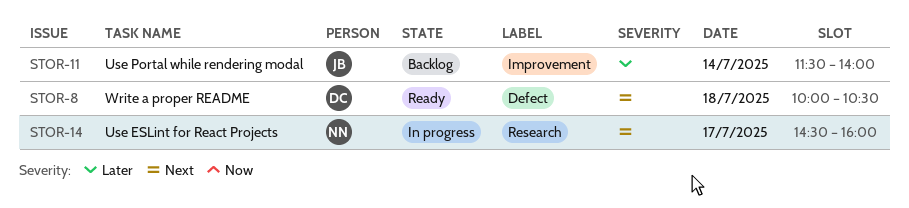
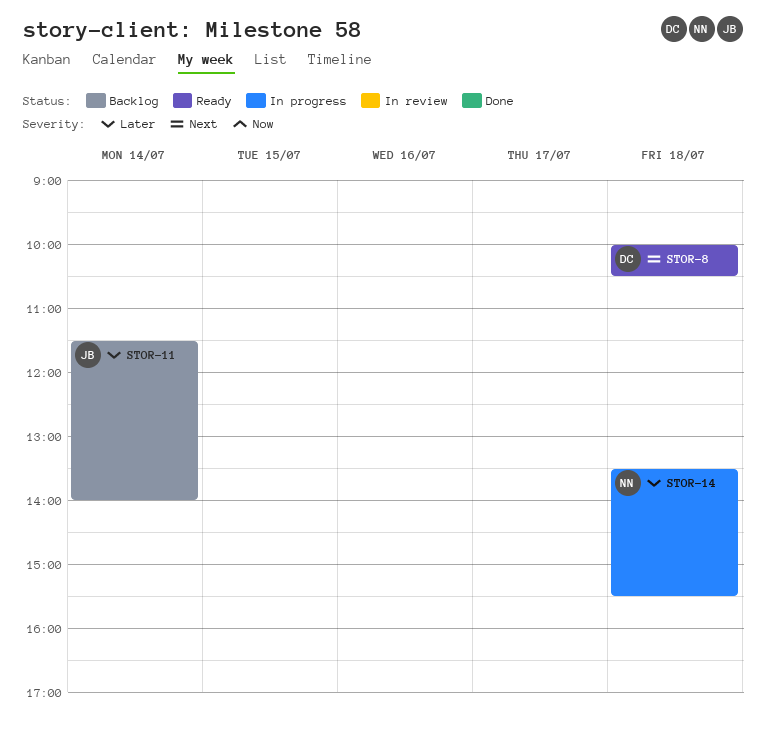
STOR-14, priority: Next -> Later
STOR-14, day: Jul 17 -> Jul 18
STOR-14, begins: 14:30 -> 13:30
STOR-14, ends: 16:00 -> 15:30

